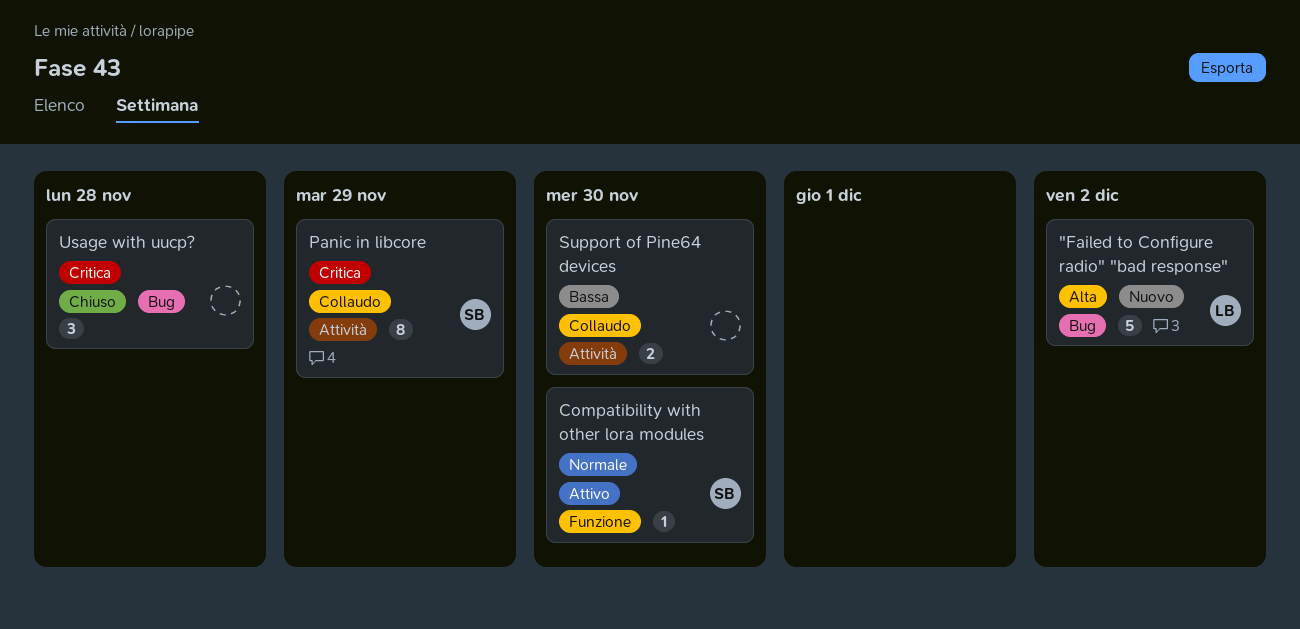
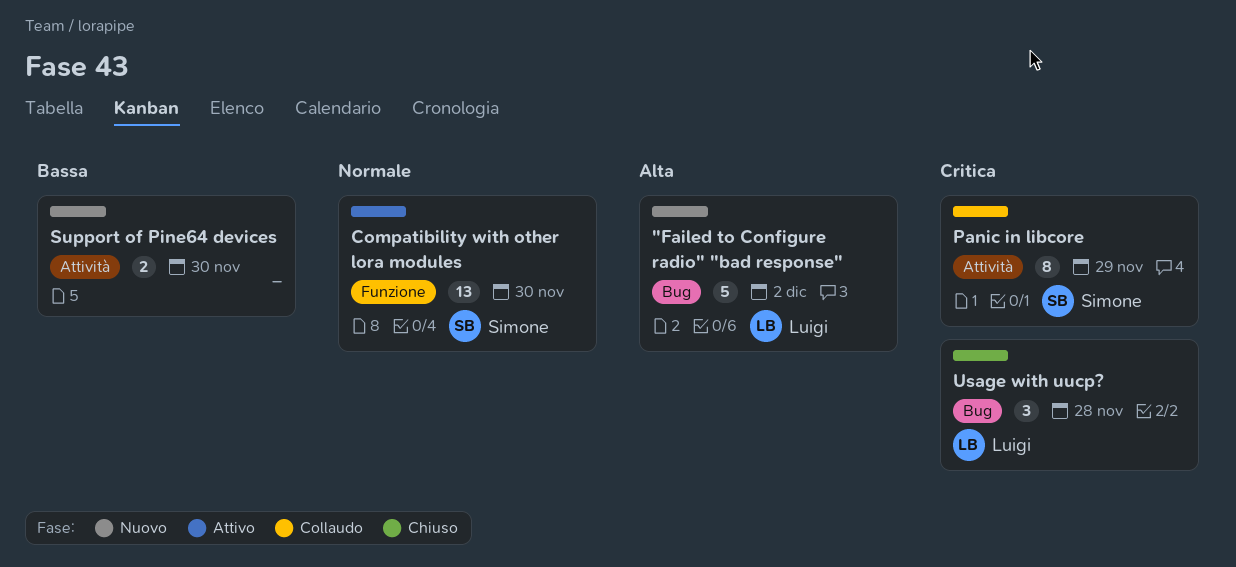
Compatibility with other lora modules, estimate: 1 -> 13
Support of Pine64 devices, status: Collaudo -> Nuovo
Usage with uucp?, owner: none -> Luigi

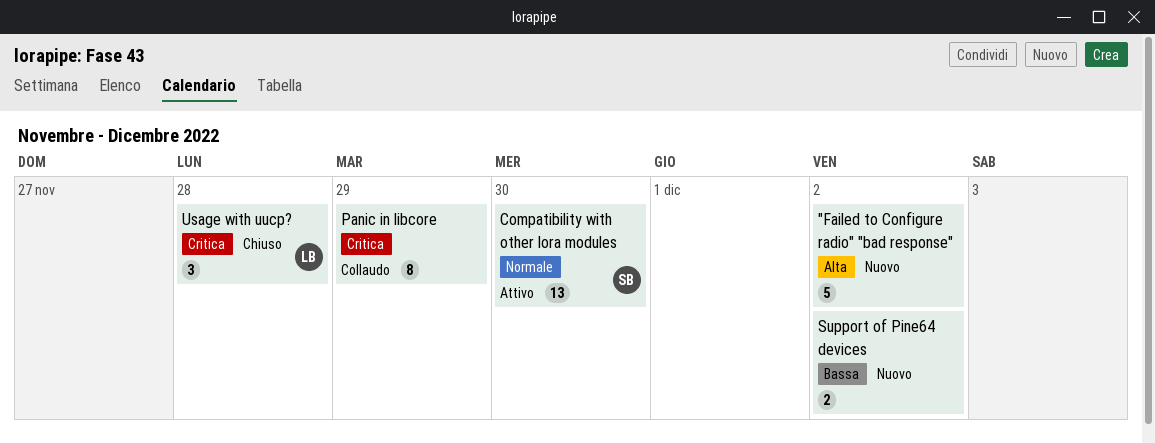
"Failed to Configure radio" "bad response", owner: Luigi -> none
Panic in libcore, owner: Simone -> none
Support of Pine64 devices, due: Nov 30 -> Dec 2

